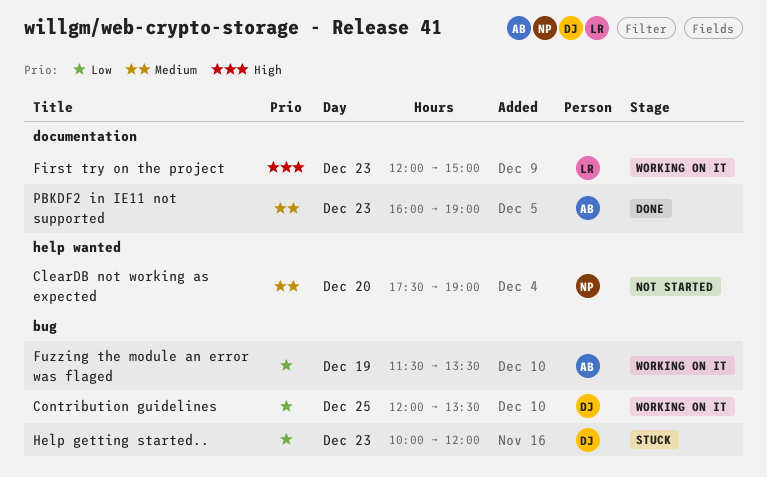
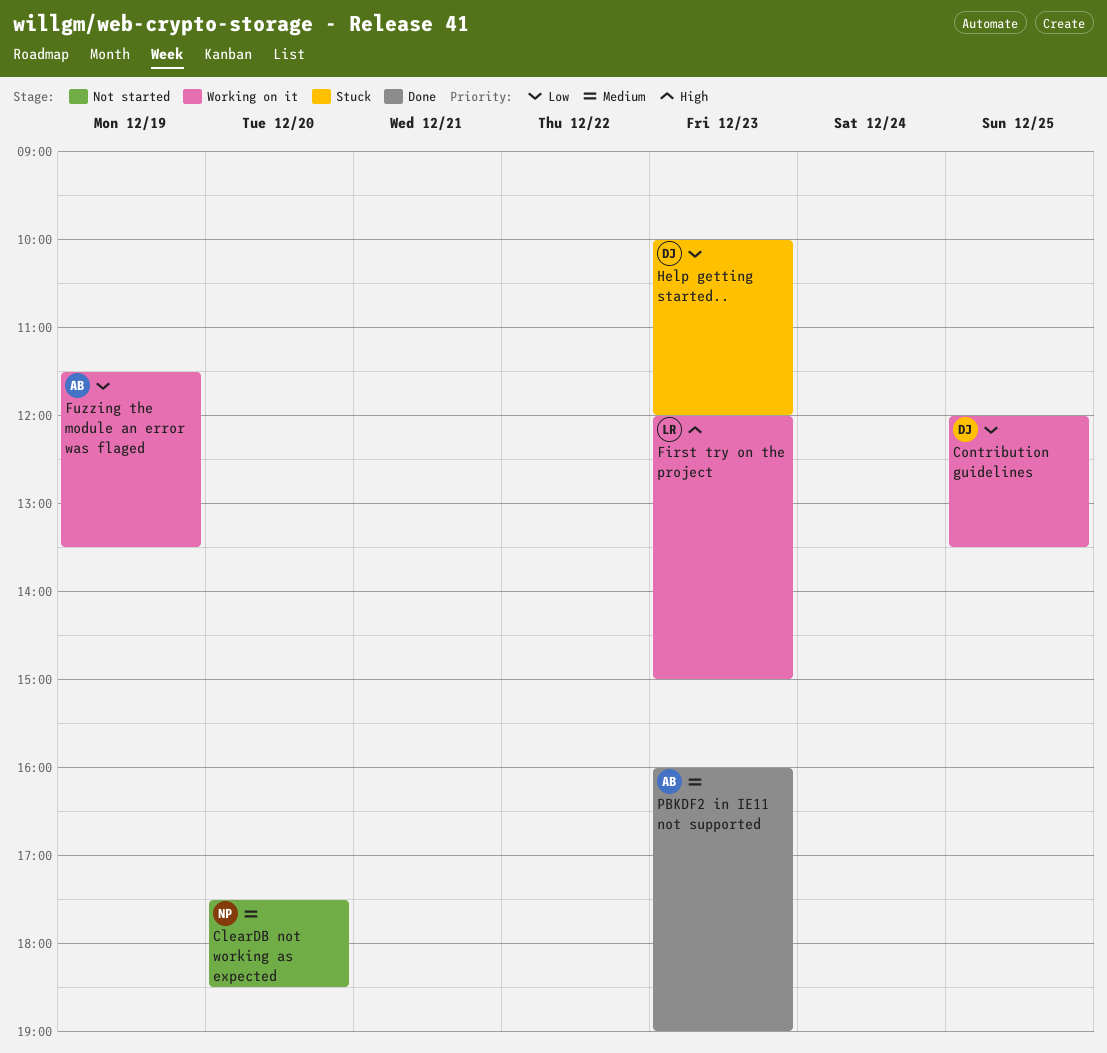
ClearDB not working as expected, ends: 19:00 -> 18:30

